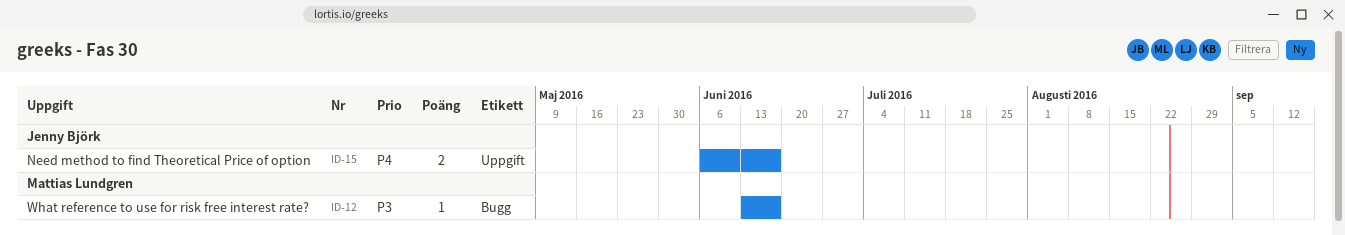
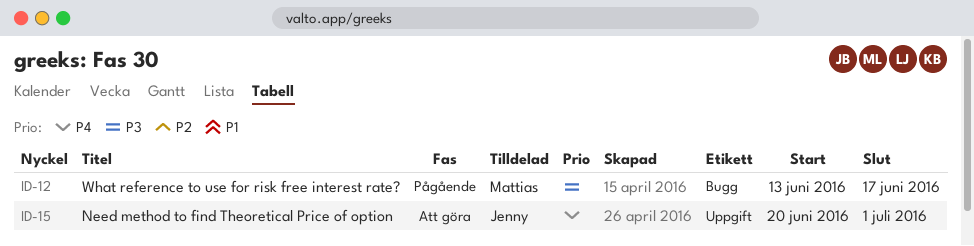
ID-15, start: Jun 6 -> Jun 20
ID-15, due: Jun 17 -> Jul 1

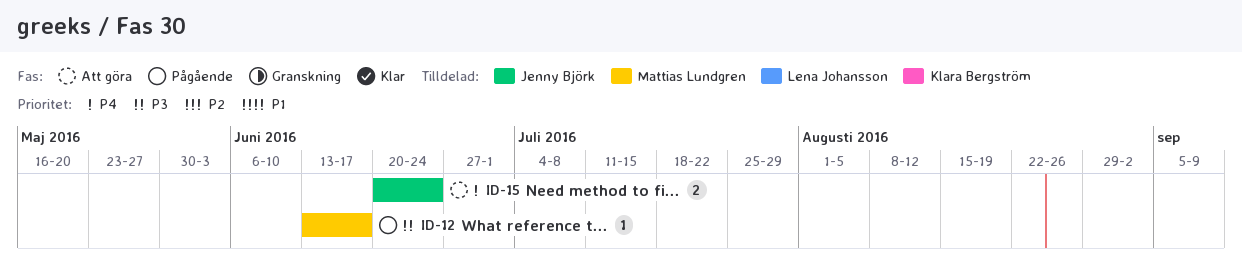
ID-15, due: Jul 1 -> Jun 24

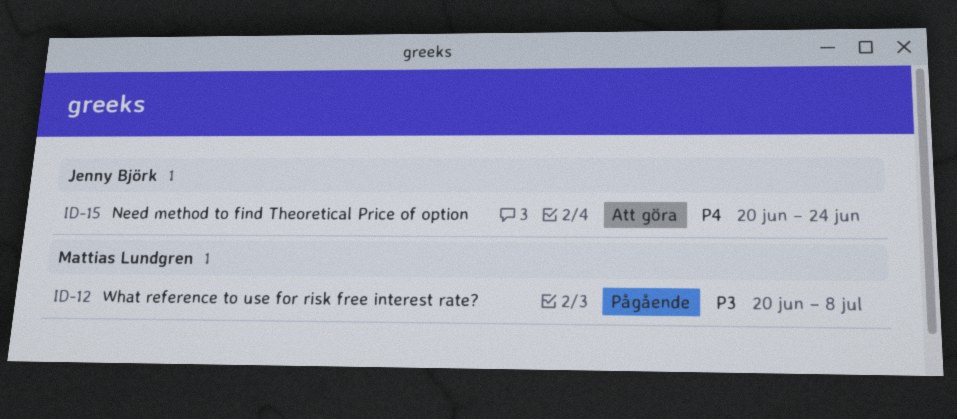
ID-12, start: Jun 13 -> Jun 20
ID-12, due: Jun 17 -> Jul 8

